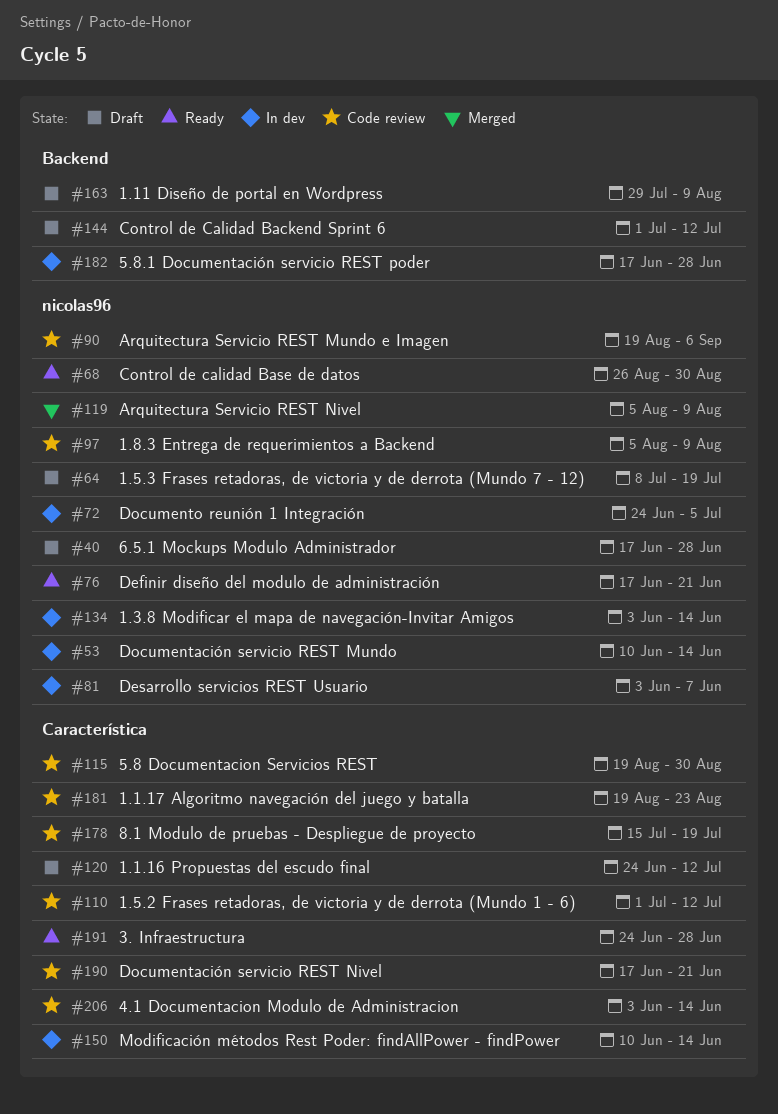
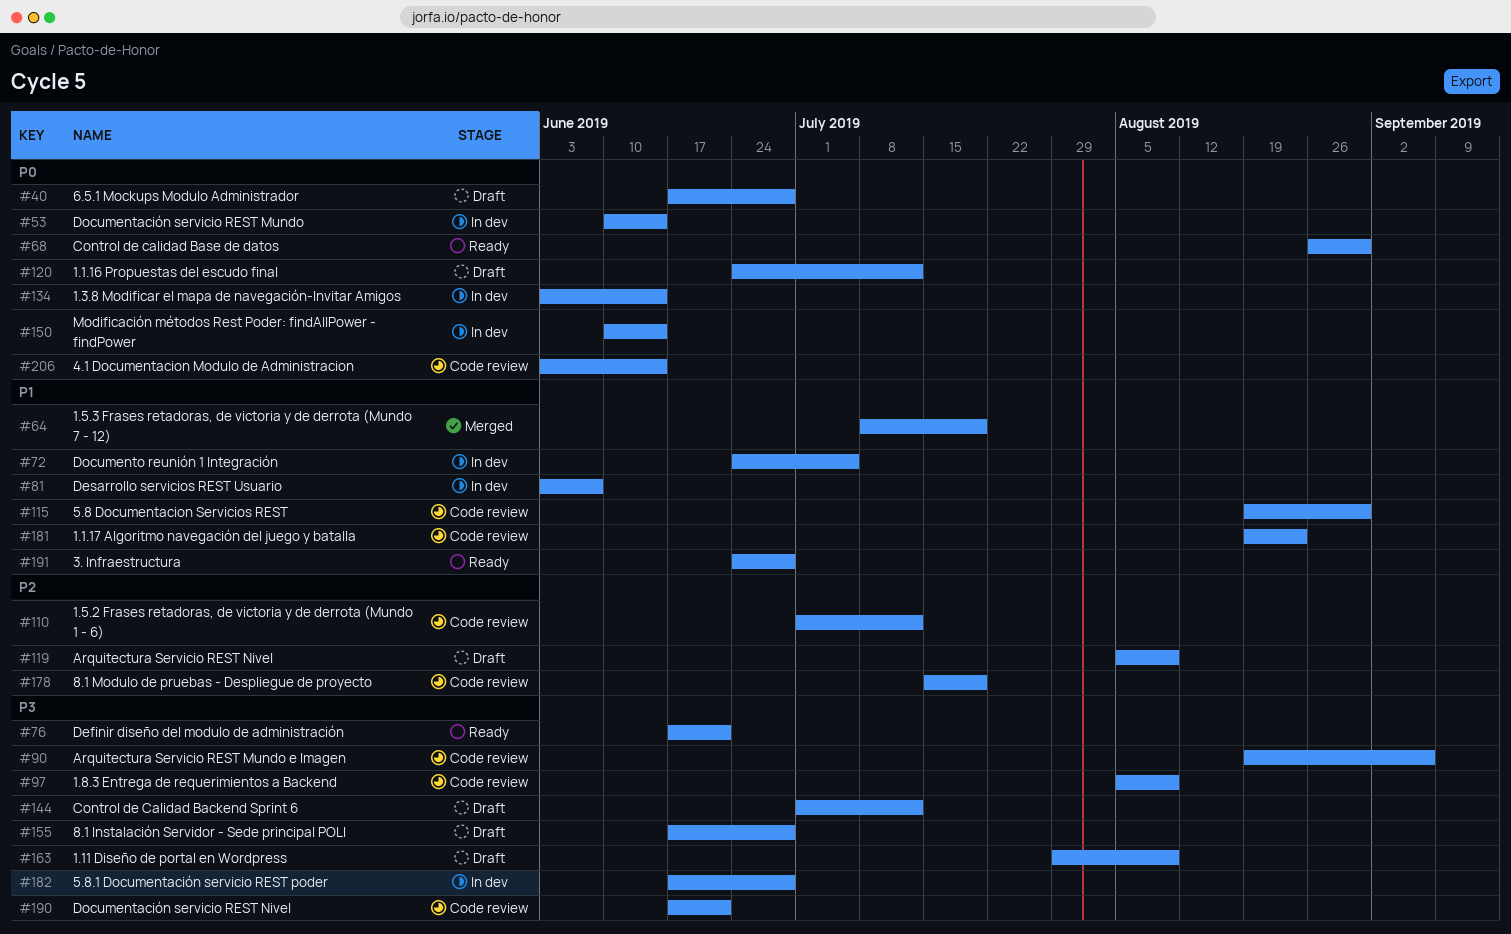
#64, status: Draft -> Merged
#119, status: Merged -> Draft
#155: none -> present

